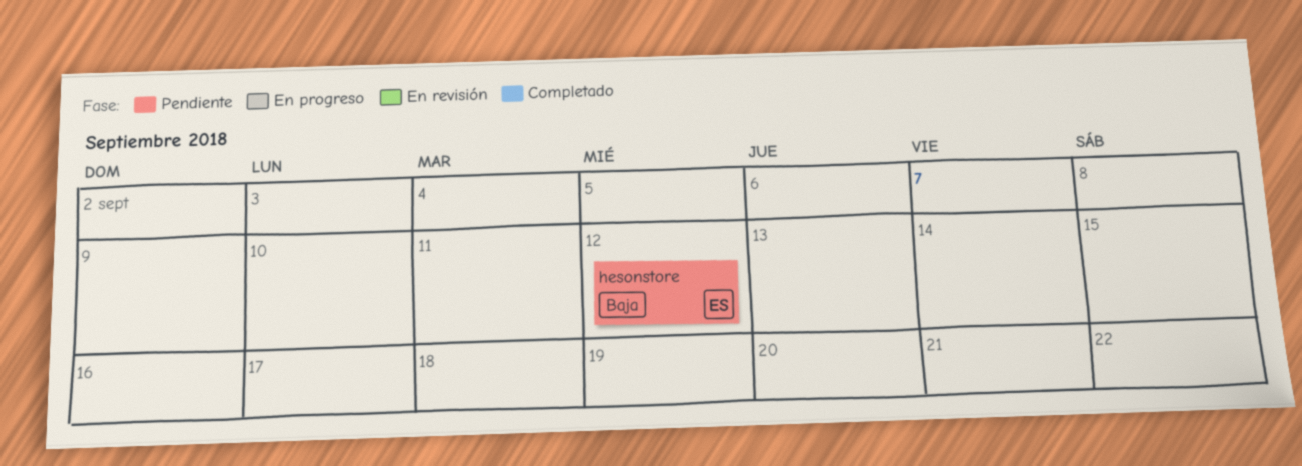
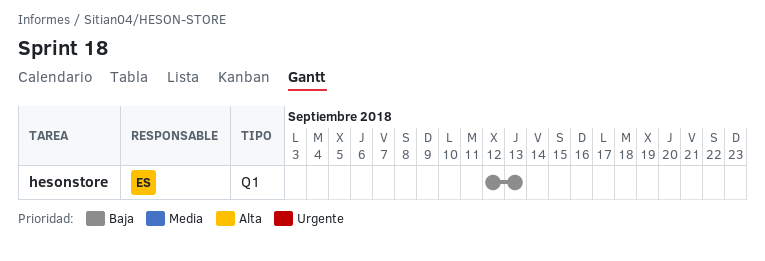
hesonstore, due: Sep 12 -> Sep 13

